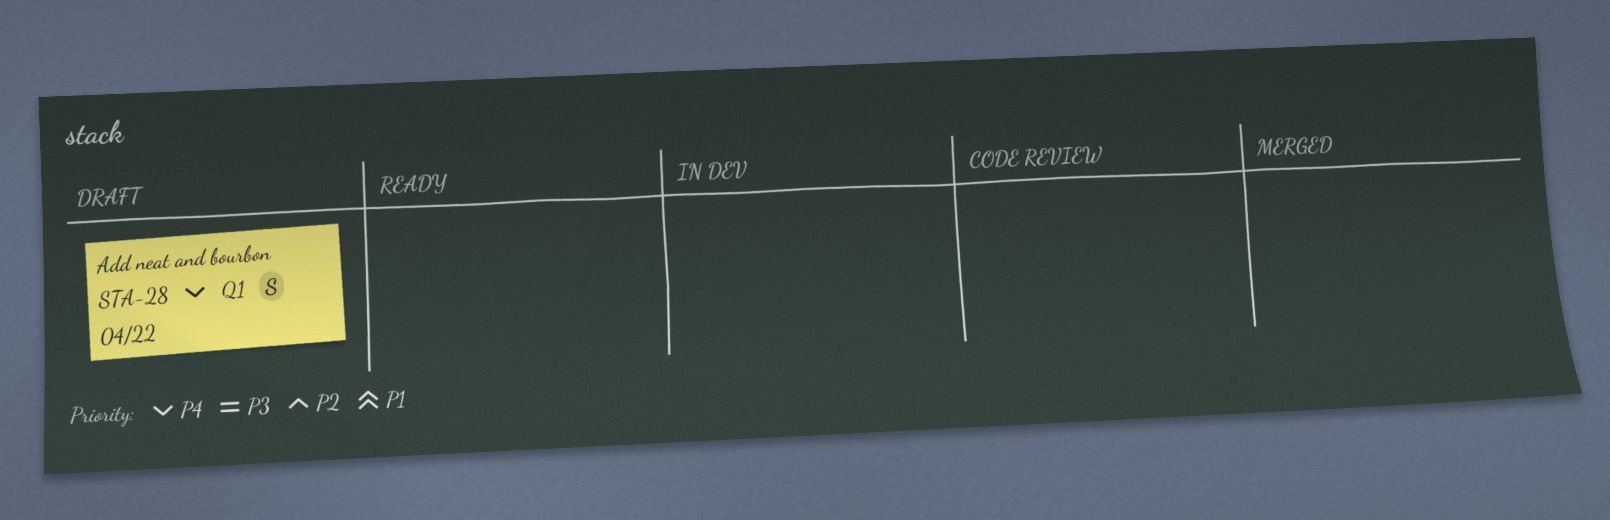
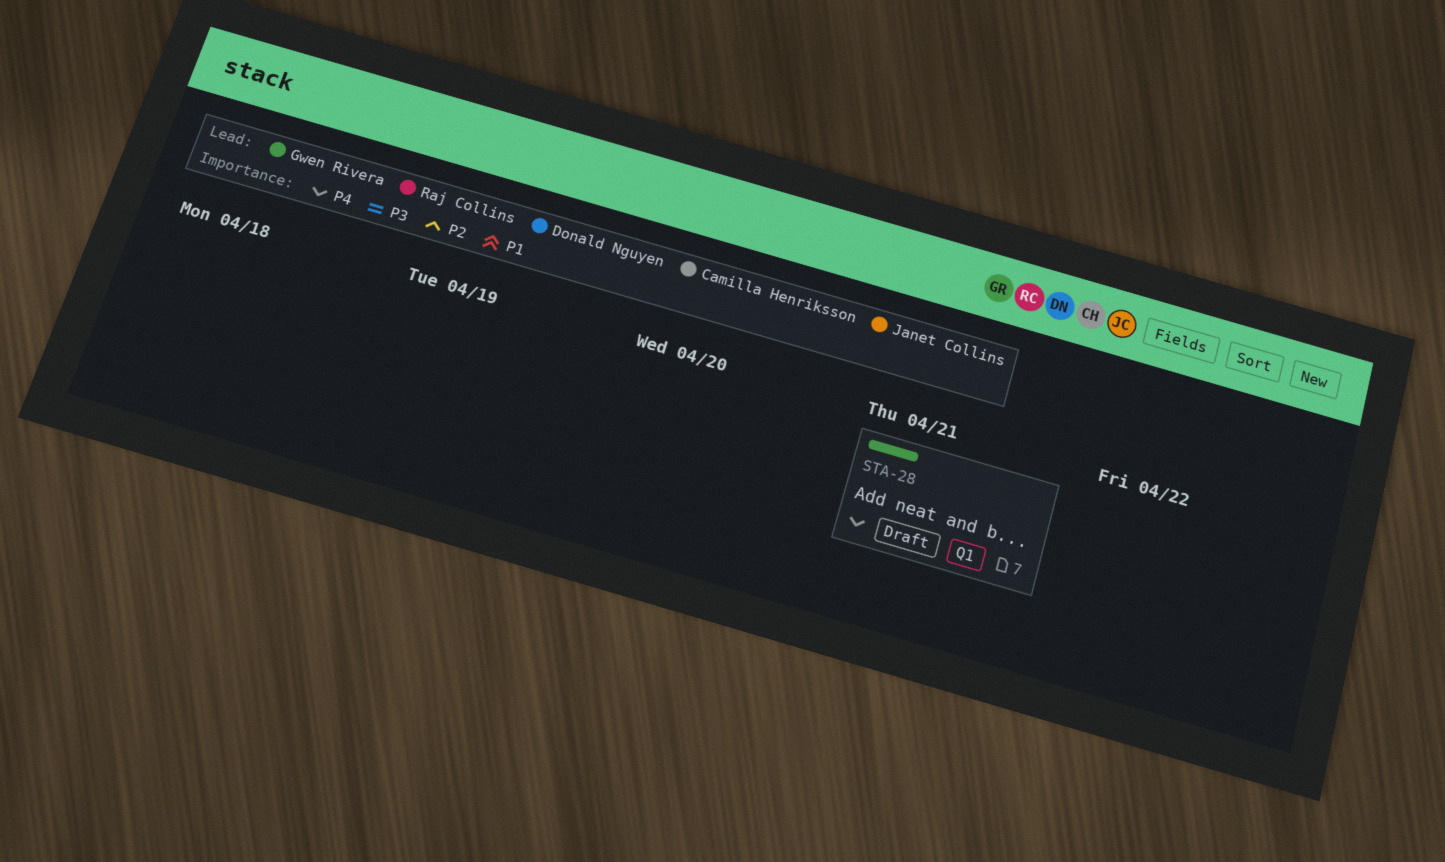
STA-28, due: Apr 22 -> Apr 21

